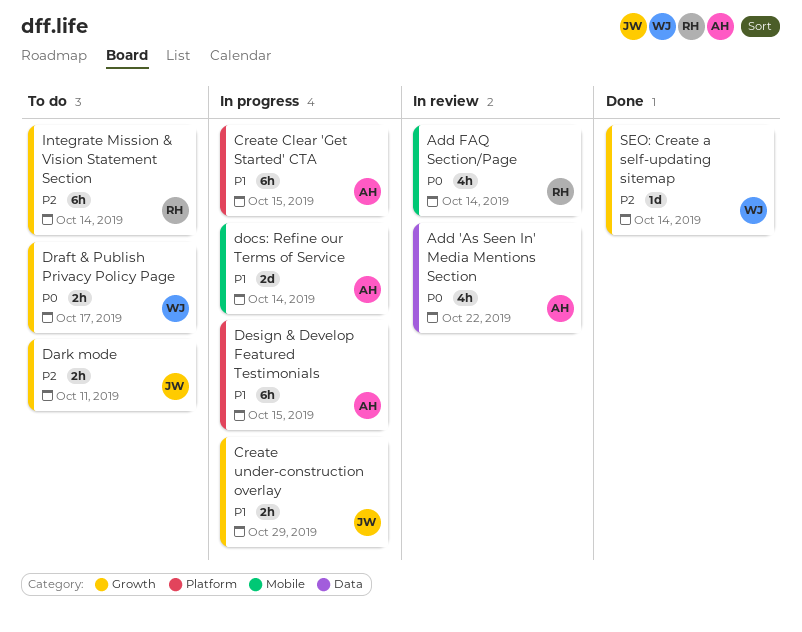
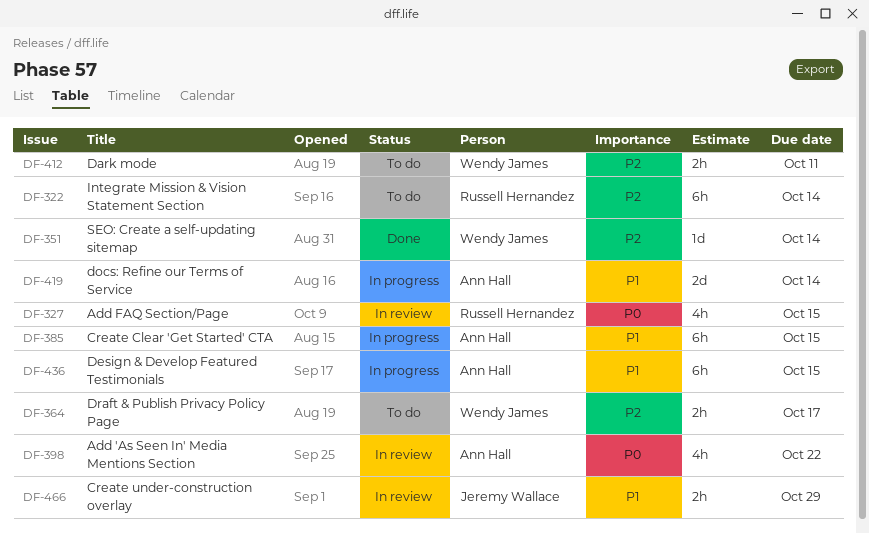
Add FAQ Section/Page, due: Oct 14 -> Oct 15
Create under-construction overlay, status: In progress -> In review
Dark mode, owner: Jeremy Wallace -> Wendy James
Draft & Publish Privacy Policy Page, priority: P0 -> P2

